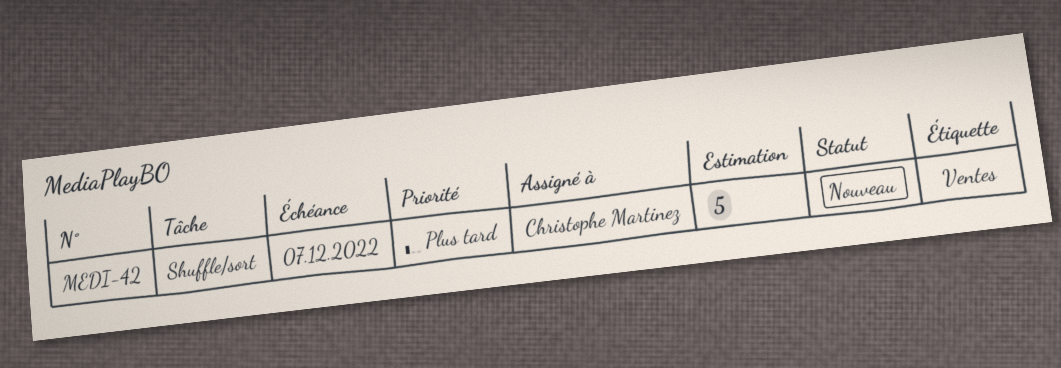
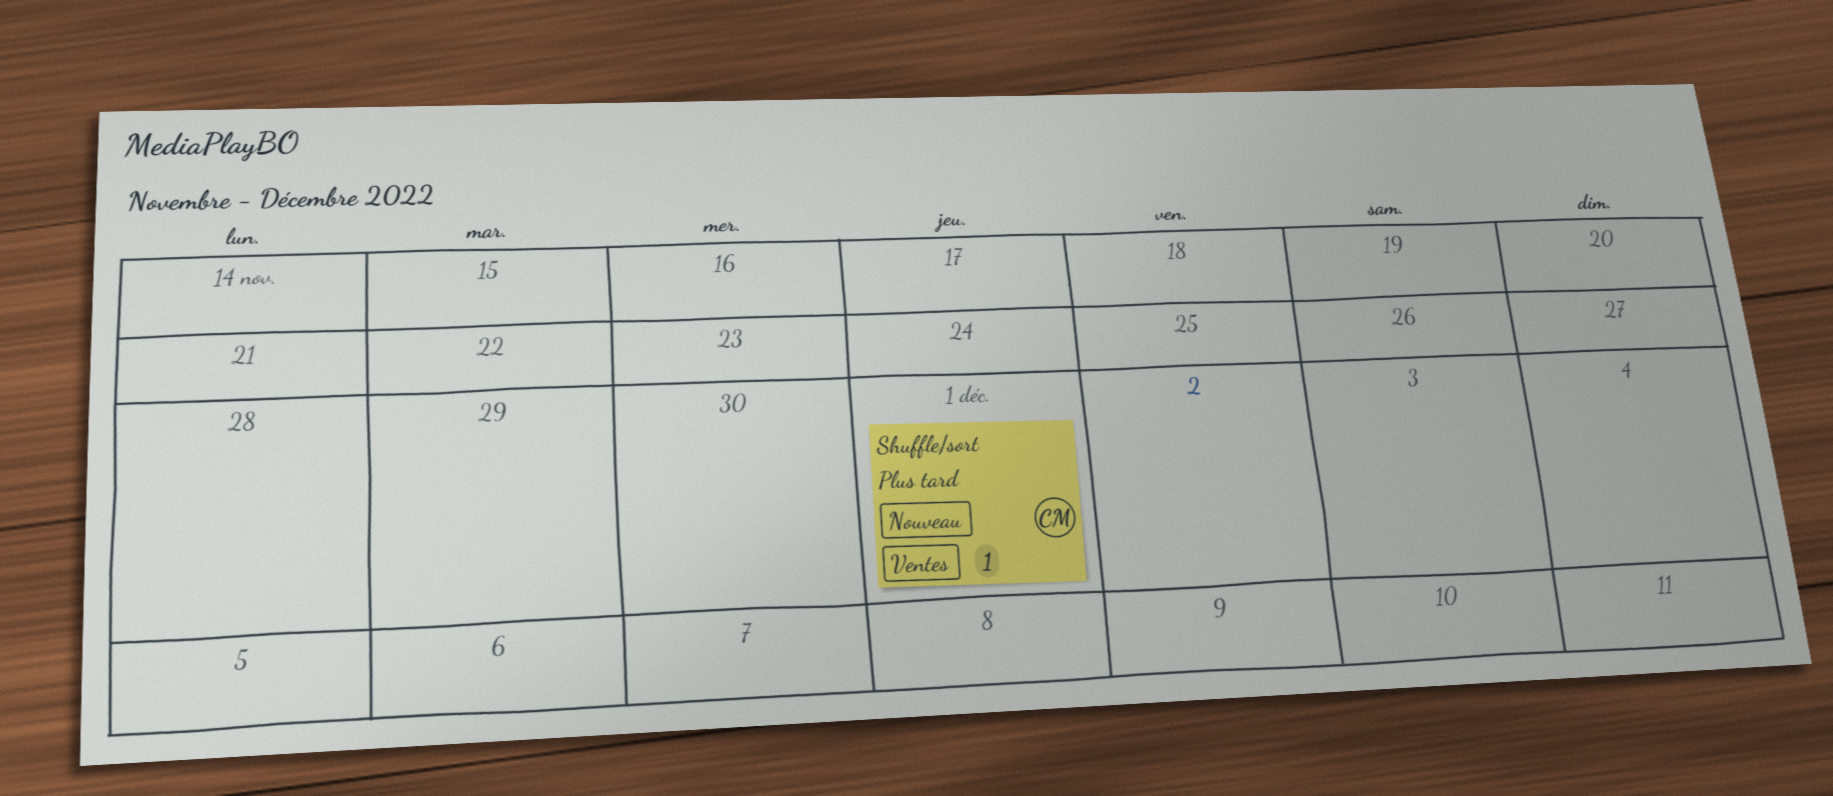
Shuffle/sort, estimate: 5 -> 1
Shuffle/sort, due: Dec 7 -> Dec 1

